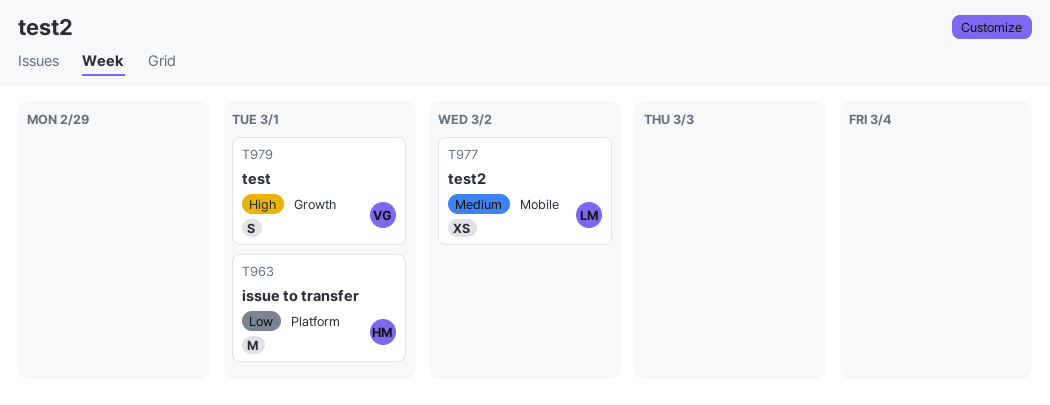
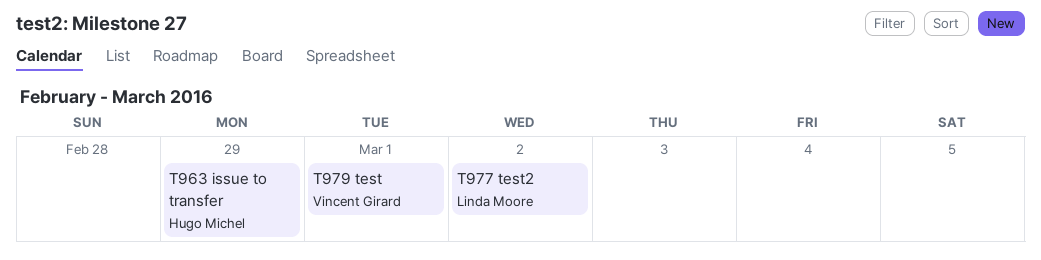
T963, due: Mar 1 -> Feb 29

